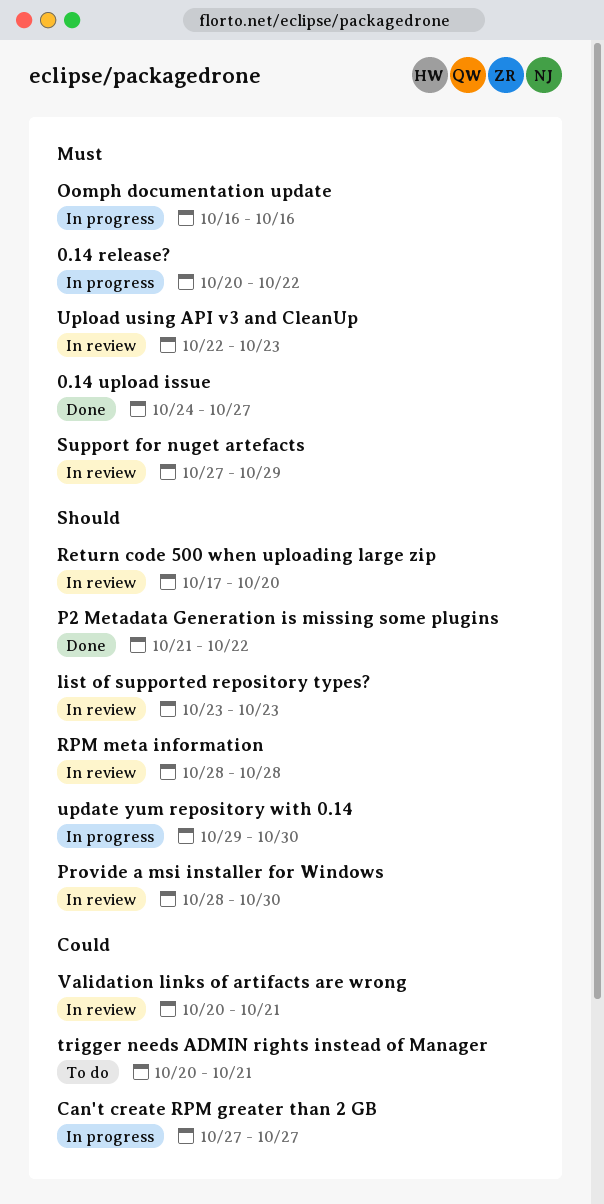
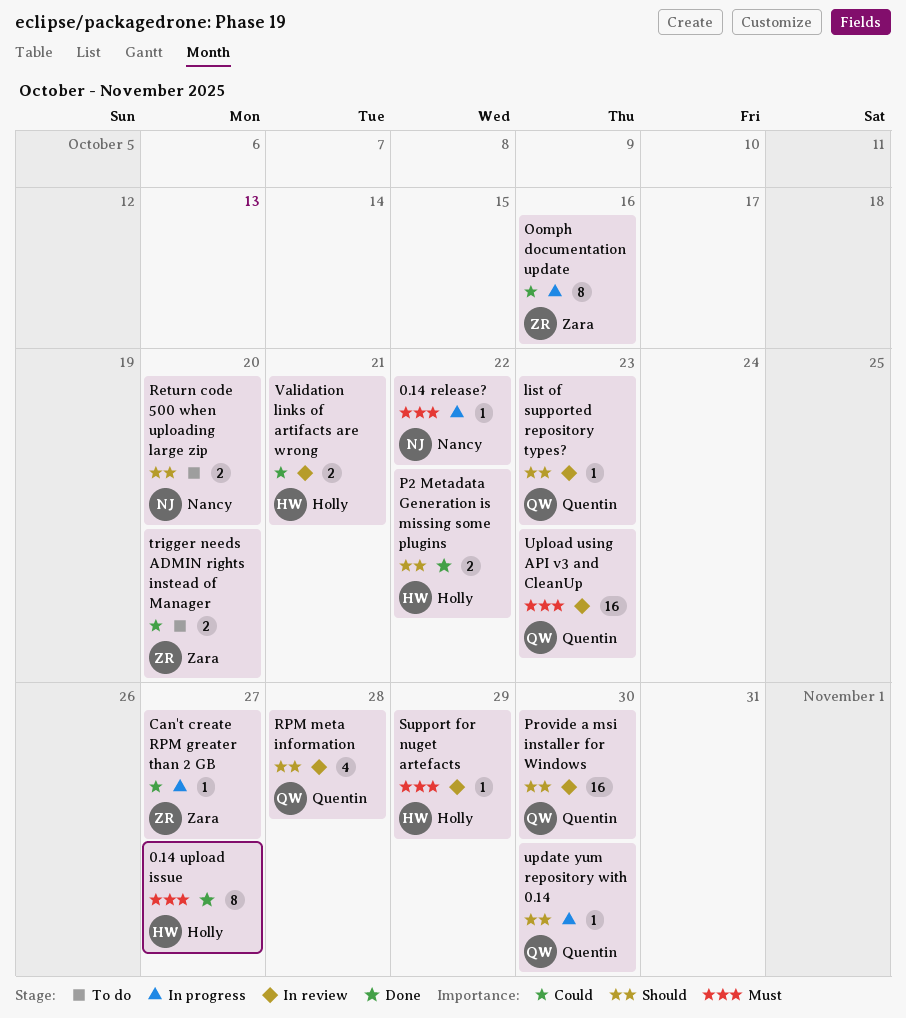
Oomph documentation update, priority: Must -> Could
Return code 500 when uploading large zip, status: In review -> To do
trigger needs ADMIN rights instead of Manager, due: Oct 21 -> Oct 20

